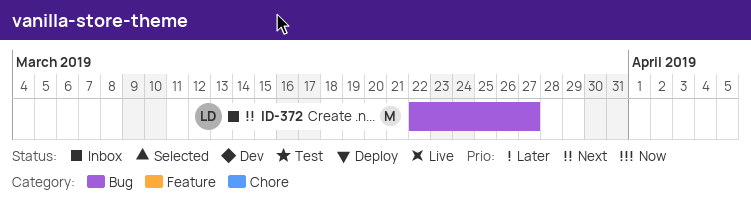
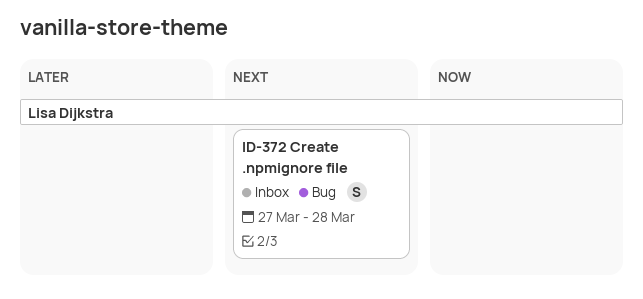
ID-372, estimate: M -> S
ID-372, start: Mar 22 -> Mar 27
ID-372, due: Mar 27 -> Mar 28

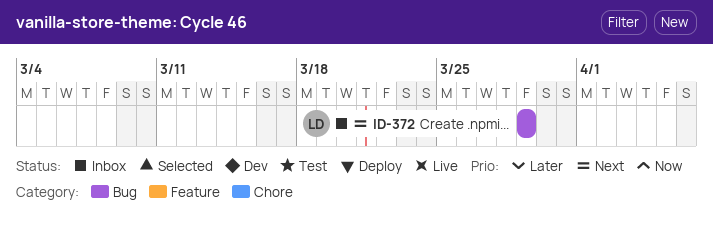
ID-372, start: Mar 27 -> Mar 29
ID-372, due: Mar 28 -> Mar 29

